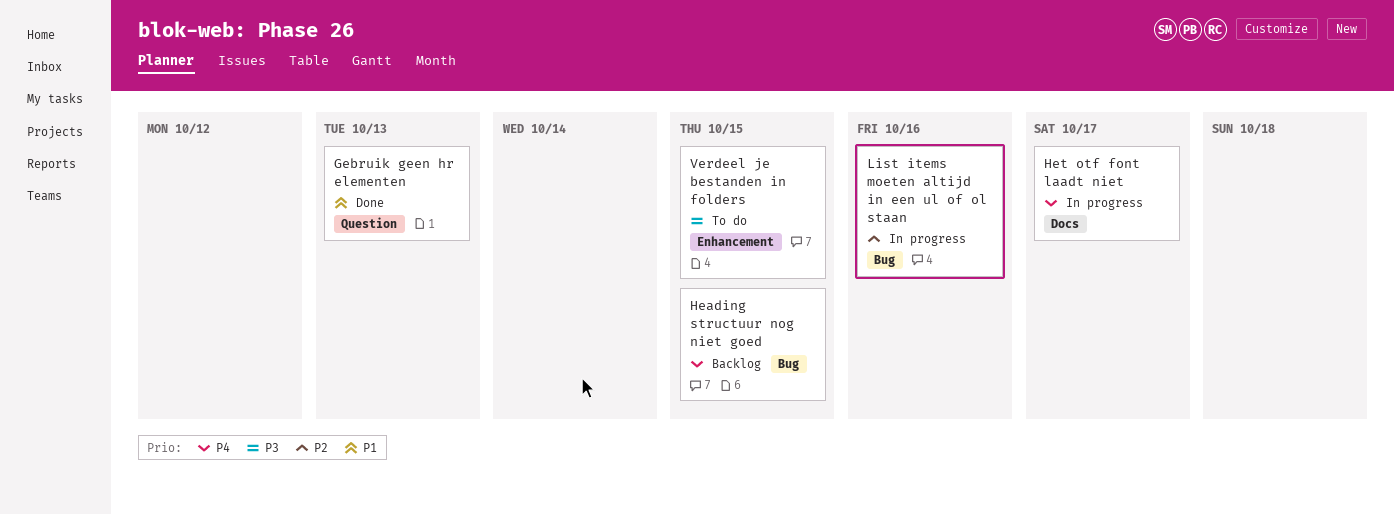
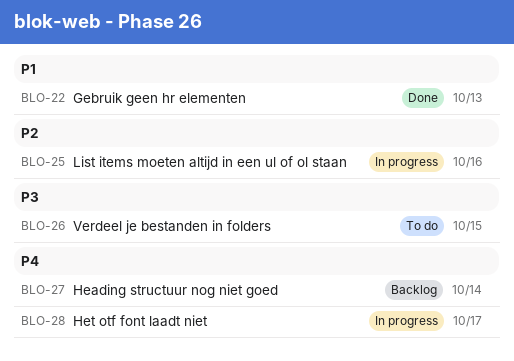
Heading structuur nog niet goed, due: Oct 15 -> Oct 14

